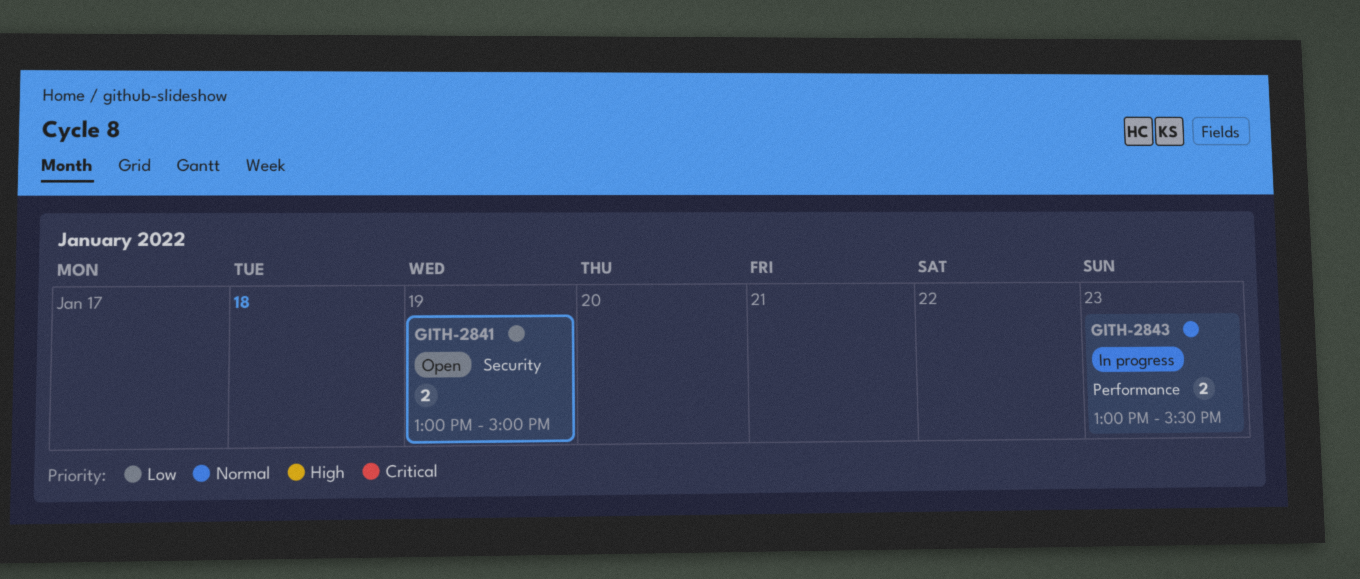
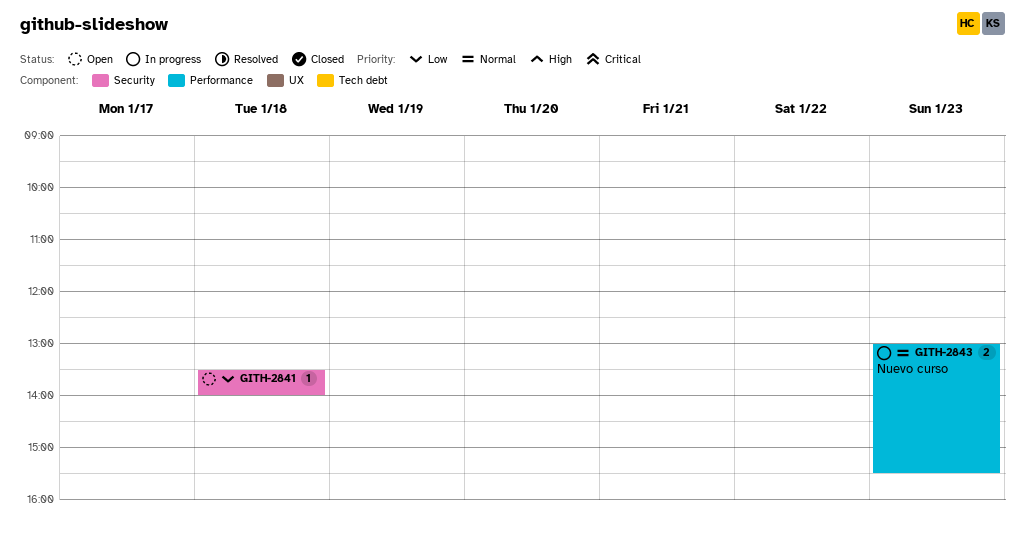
GITH-2841, estimate: 2 -> 1
GITH-2841, day: Jan 19 -> Jan 18
GITH-2841, begins: 13:00 -> 13:30
GITH-2841, ends: 15:00 -> 14:00

